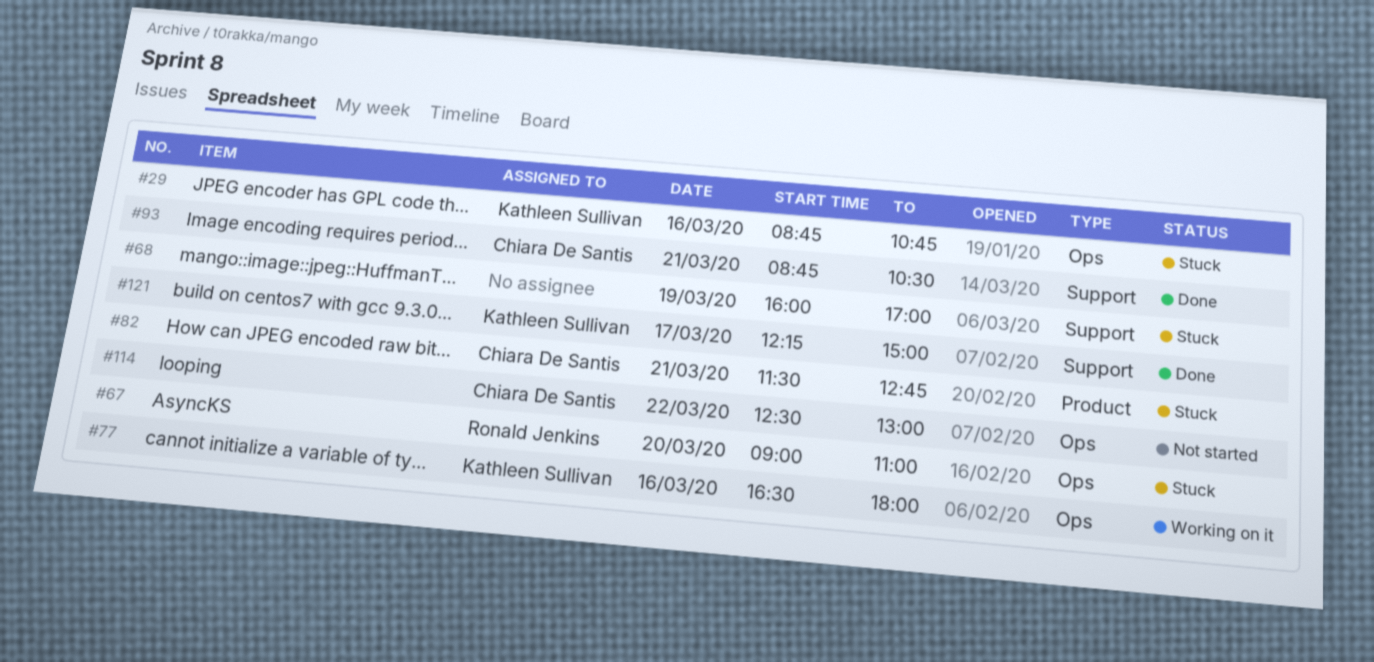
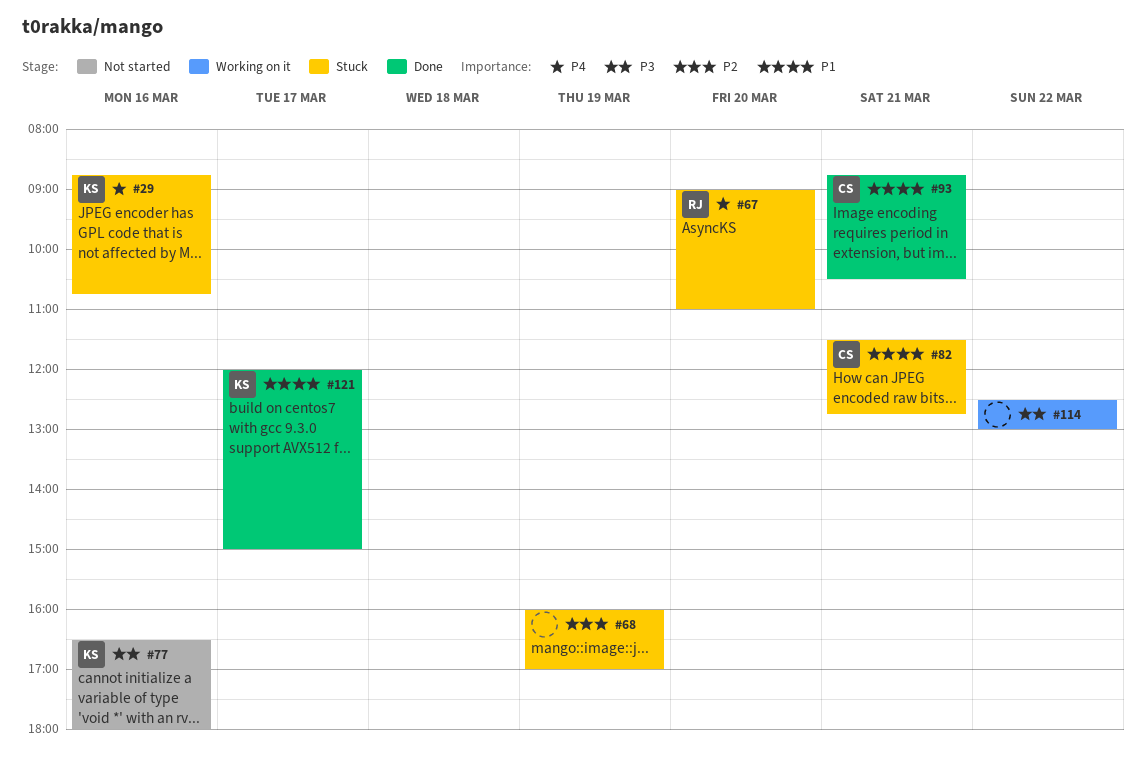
#77, status: Working on it -> Not started
#114, status: Not started -> Working on it
#114, owner: Chiara De Santis -> none
#121, begins: 12:15 -> 12:00

